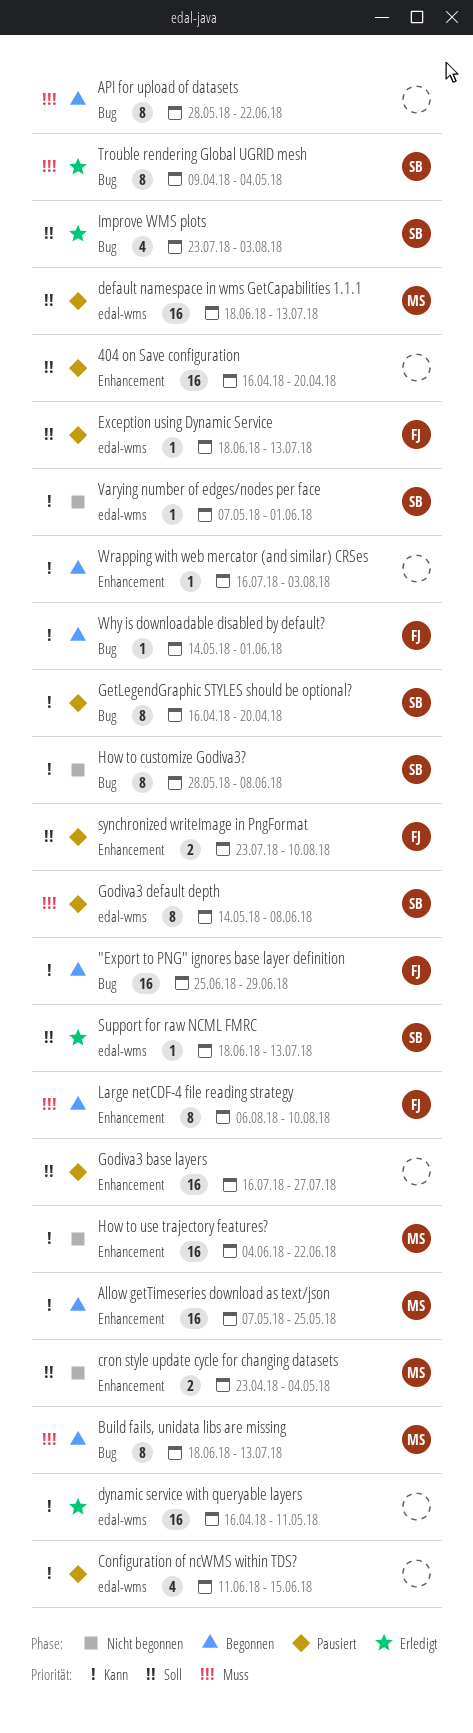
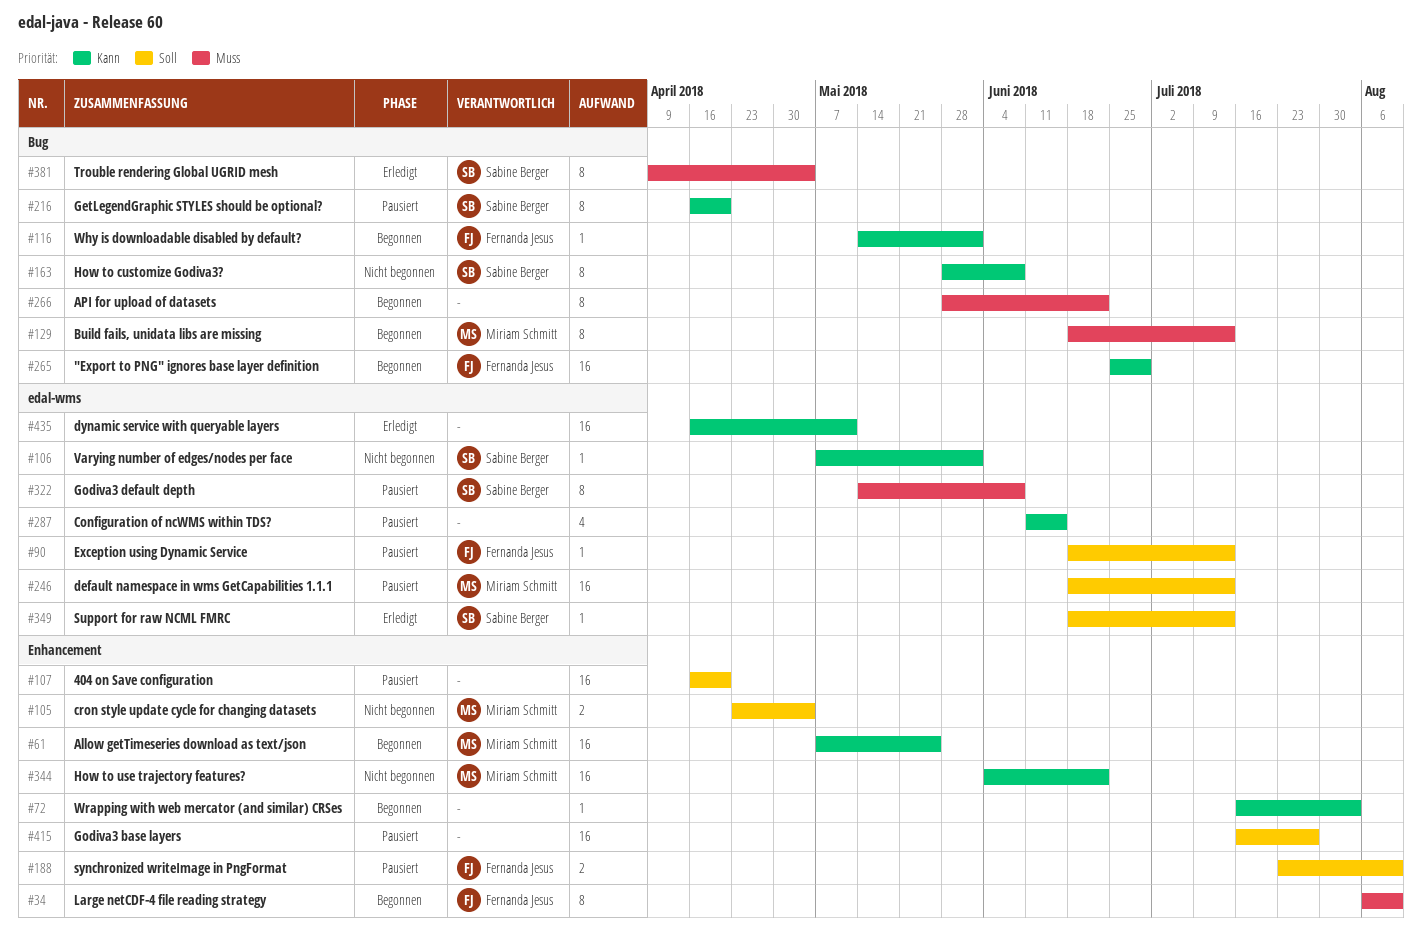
Improve WMS plots: present -> none

